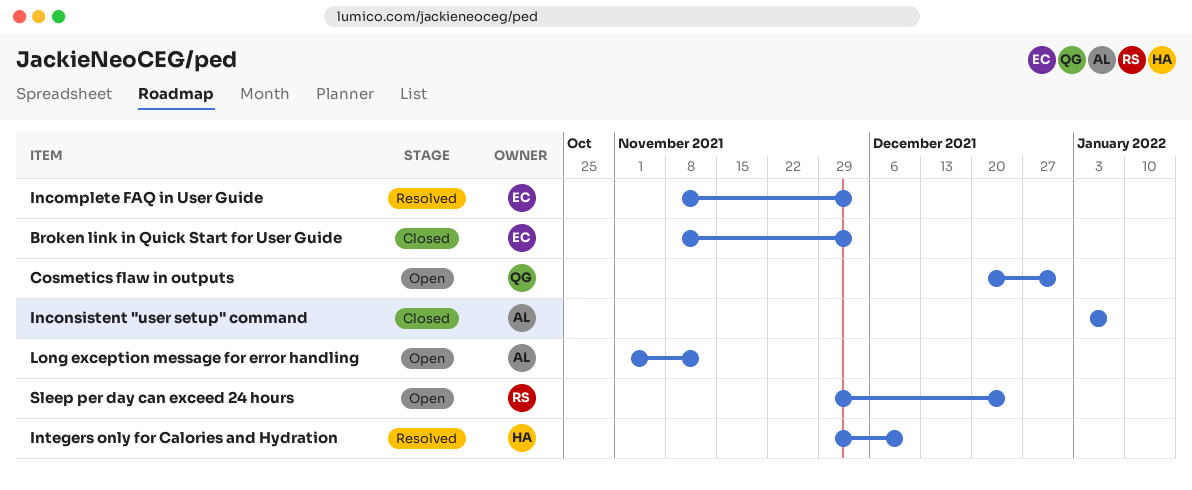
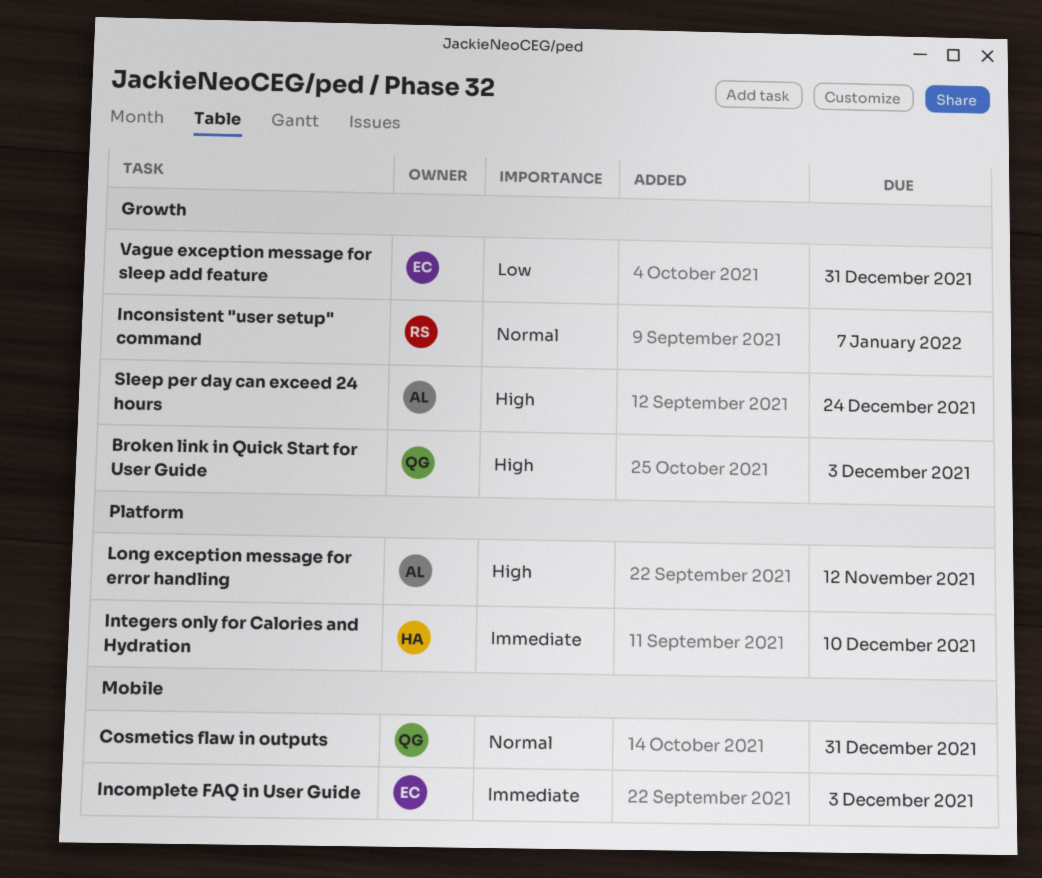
Broken link in Quick Start for User Guide, owner: EC -> QG
Inconsistent "user setup" command, owner: AL -> RS
Sleep per day can exceed 24 hours, owner: RS -> AL
Vague exception message for sleep add feature: none -> present

